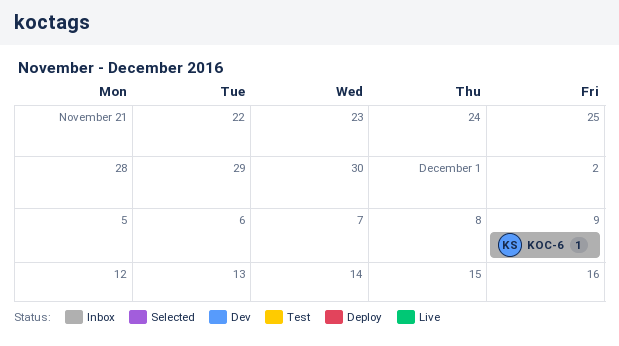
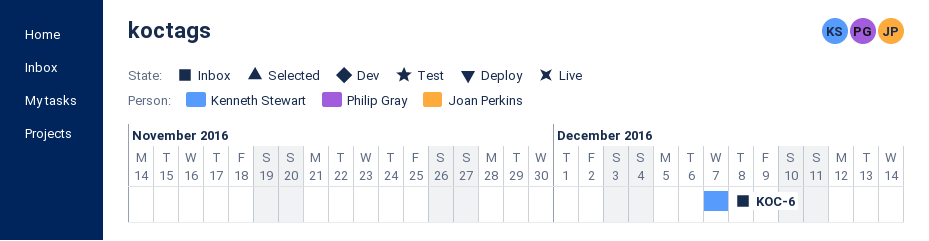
KOC-6, start: Dec 9 -> Dec 7
KOC-6, due: Dec 9 -> Dec 7

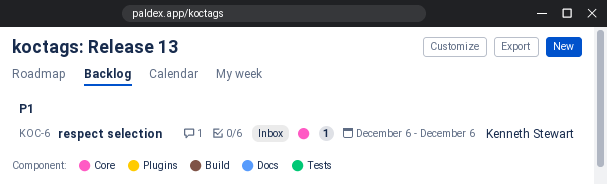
KOC-6, start: Dec 7 -> Dec 6
KOC-6, due: Dec 7 -> Dec 6

